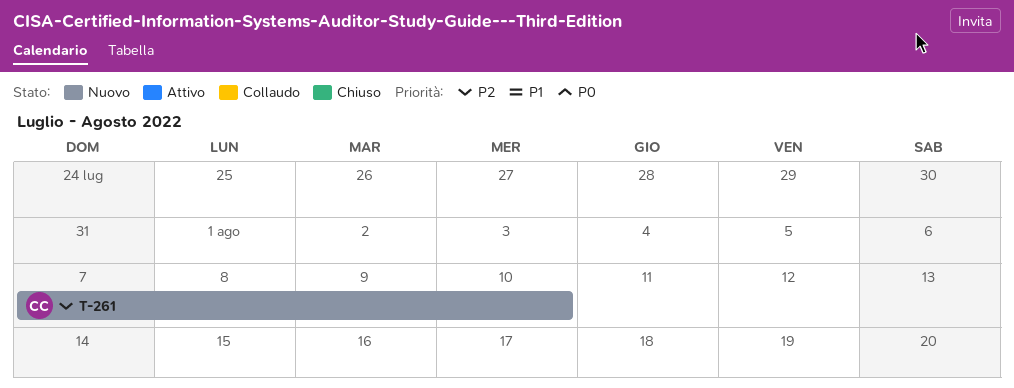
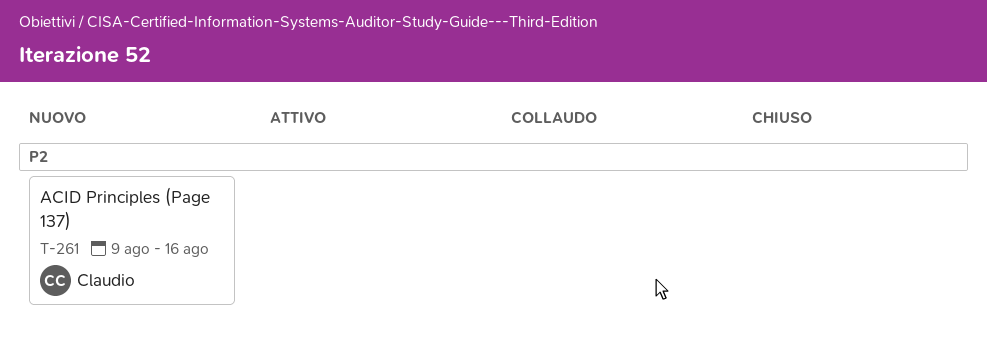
T-261, start: Aug 7 -> Aug 9
T-261, due: Aug 10 -> Aug 16

